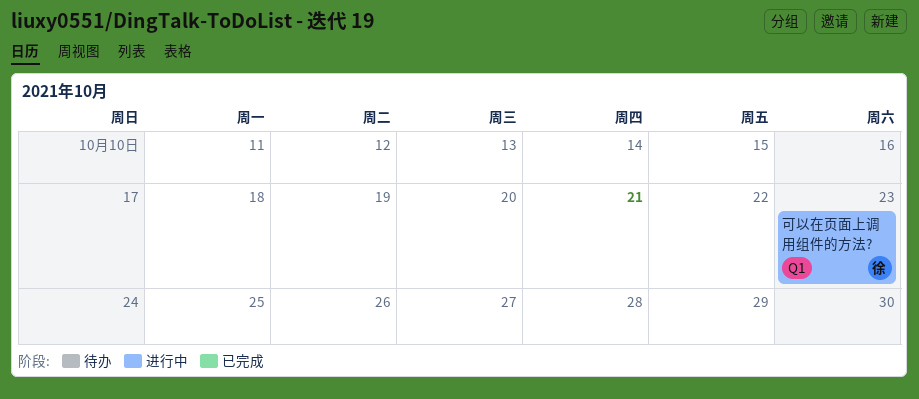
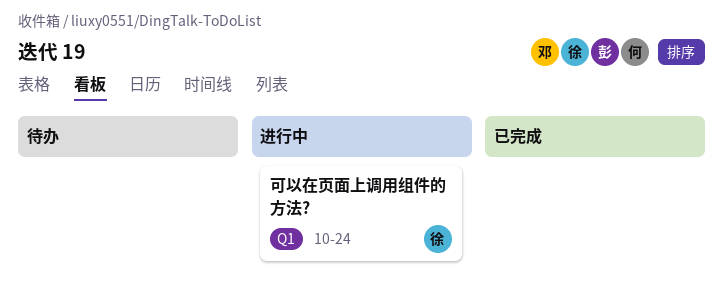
可以在页面上调用组件的方法?, due: Oct 23 -> Oct 24

